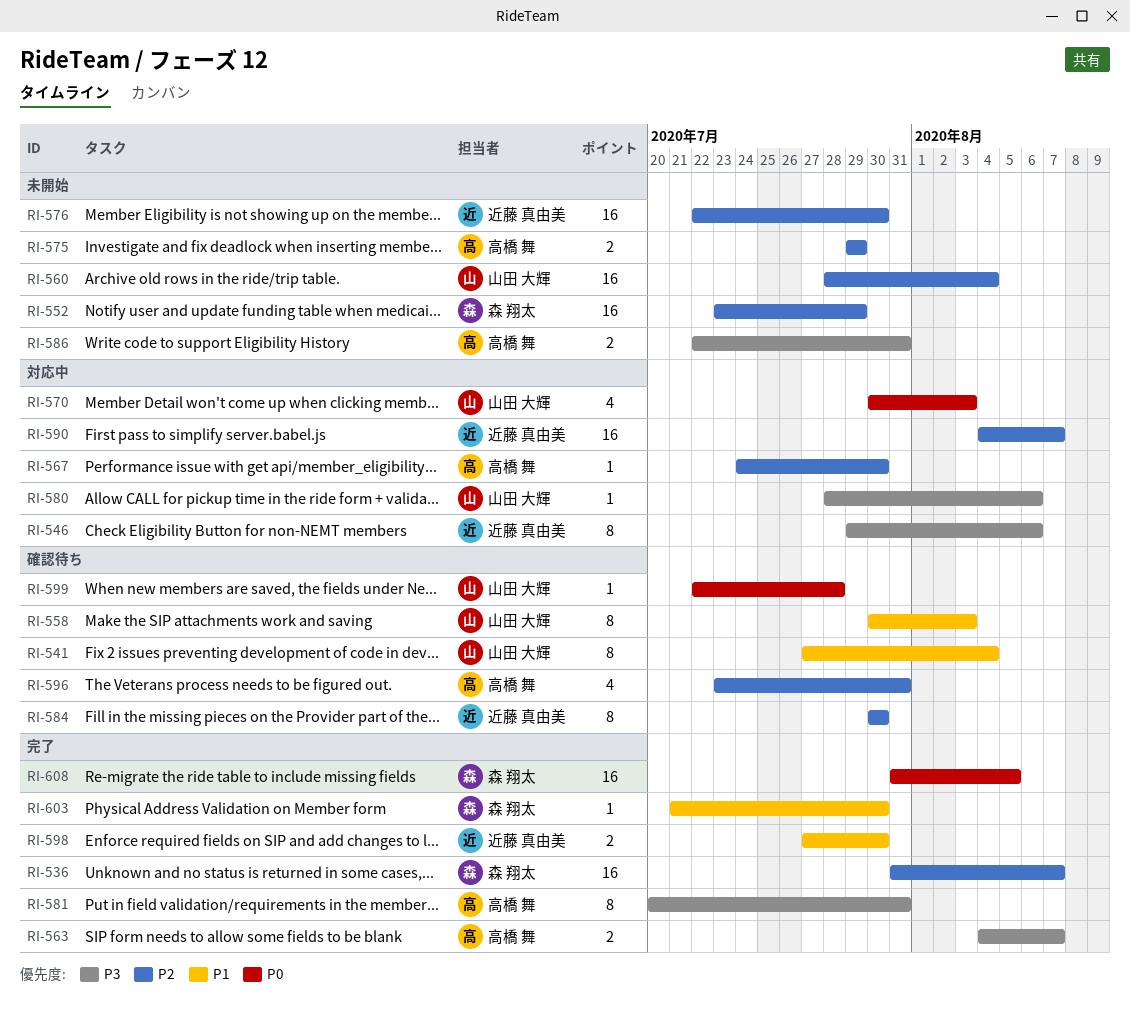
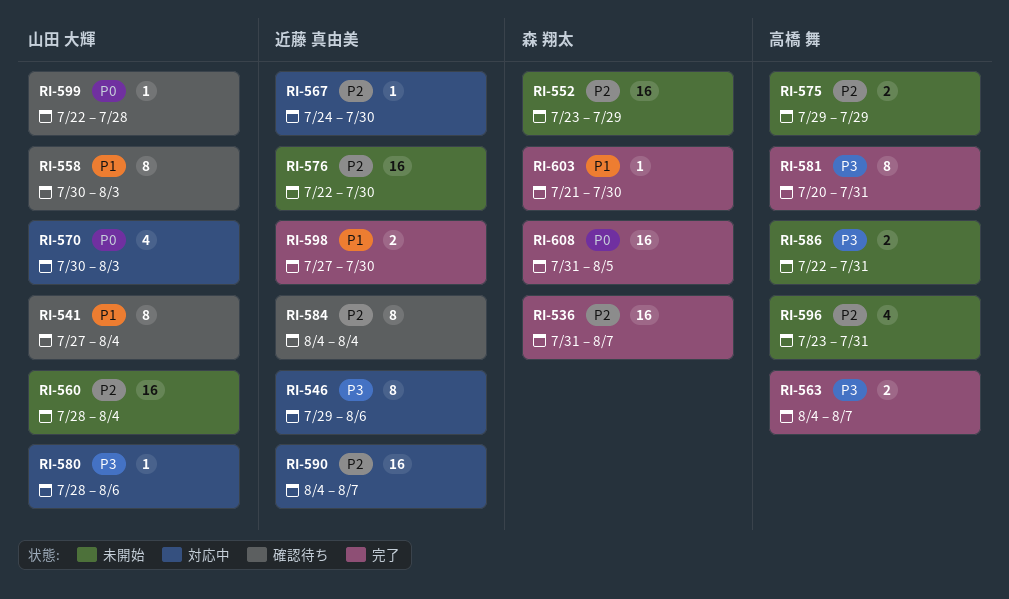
RI-567, owner: 高橋 舞 -> 近藤 真由美
RI-584, start: Jul 30 -> Aug 4
RI-584, due: Jul 30 -> Aug 4
RI-596, status: 確認待ち -> 未開始

